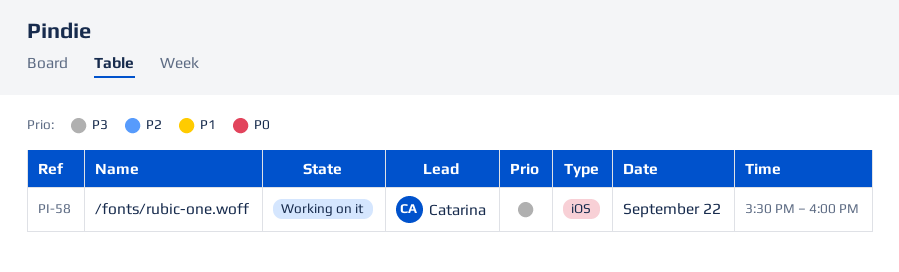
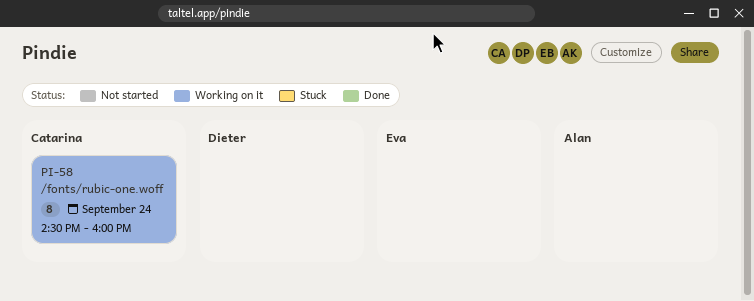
PI-58, day: Sep 22 -> Sep 24
PI-58, begins: 15:30 -> 14:30

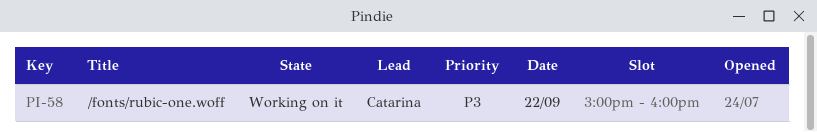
PI-58, day: Sep 24 -> Sep 22
PI-58, begins: 14:30 -> 15:00

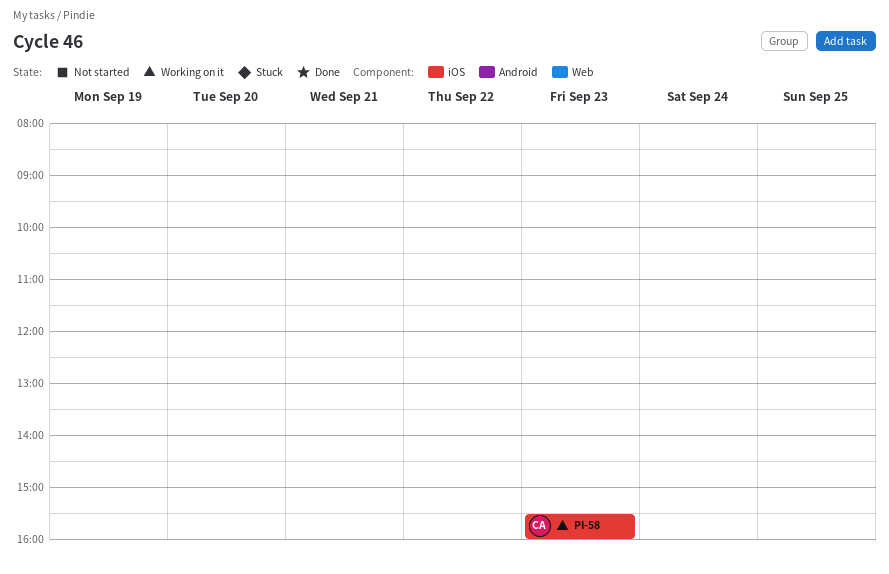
PI-58, day: Sep 22 -> Sep 23
PI-58, begins: 15:00 -> 15:30

